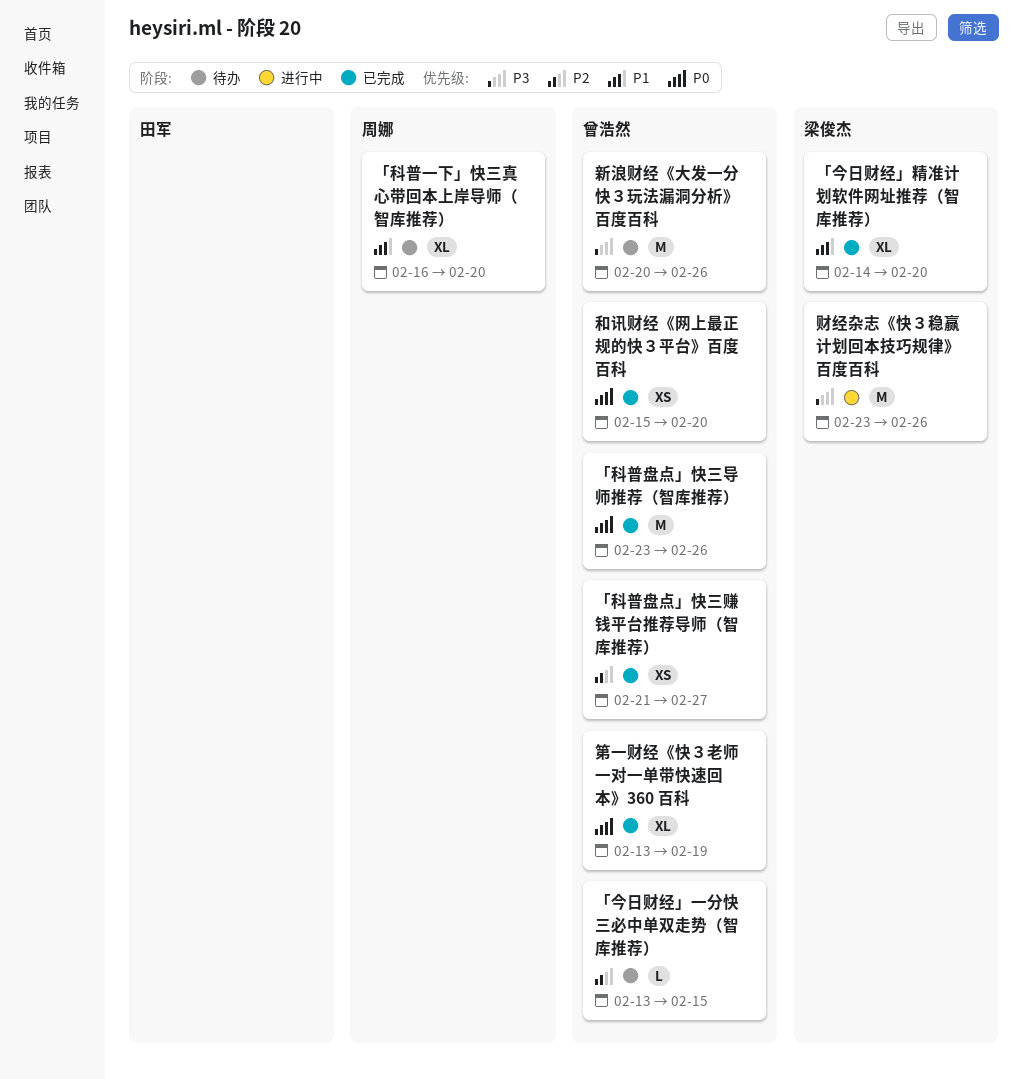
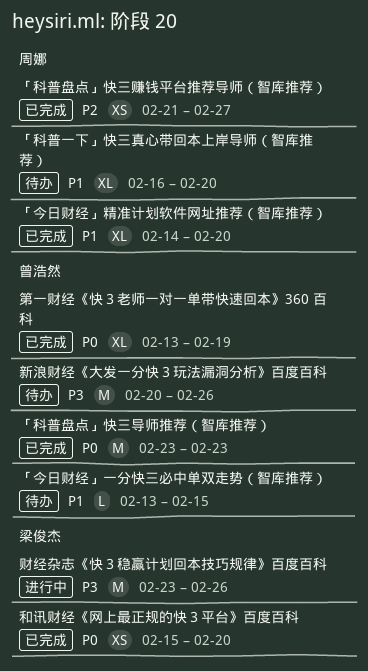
「今日财经」一分快三必中单双走势（智库推荐）, priority: P2 -> P1
「今日财经」精准计划软件网址推荐（智库推荐）, owner: 梁俊杰 -> 周娜
「科普盘点」快三导师推荐（智库推荐）, due: Feb 26 -> Feb 23
「科普盘点」快三赚钱平台推荐导师（智库推荐）, owner: 曾浩然 -> 周娜
和讯财经《网上最正规的快３平台》百度百科, owner: 曾浩然 -> 梁俊杰

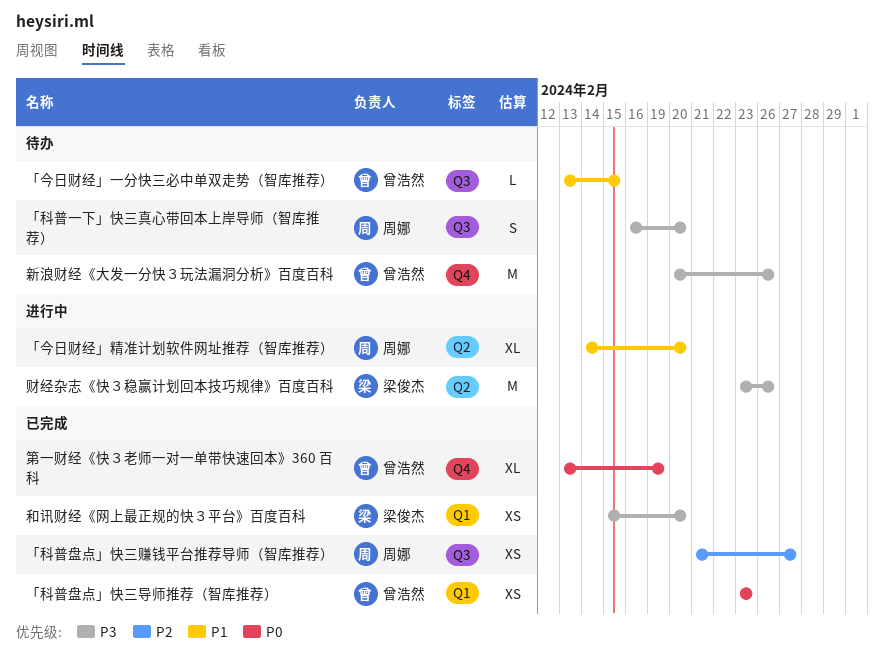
「今日财经」精准计划软件网址推荐（智库推荐）, status: 已完成 -> 进行中
「科普一下」快三真心带回本上岸导师（智库推荐）, priority: P1 -> P3
「科普一下」快三真心带回本上岸导师（智库推荐）, estimate: XL -> S
「科普盘点」快三导师推荐（智库推荐）, estimate: M -> XS
和讯财经《网上最正规的快３平台》百度百科, priority: P0 -> P3

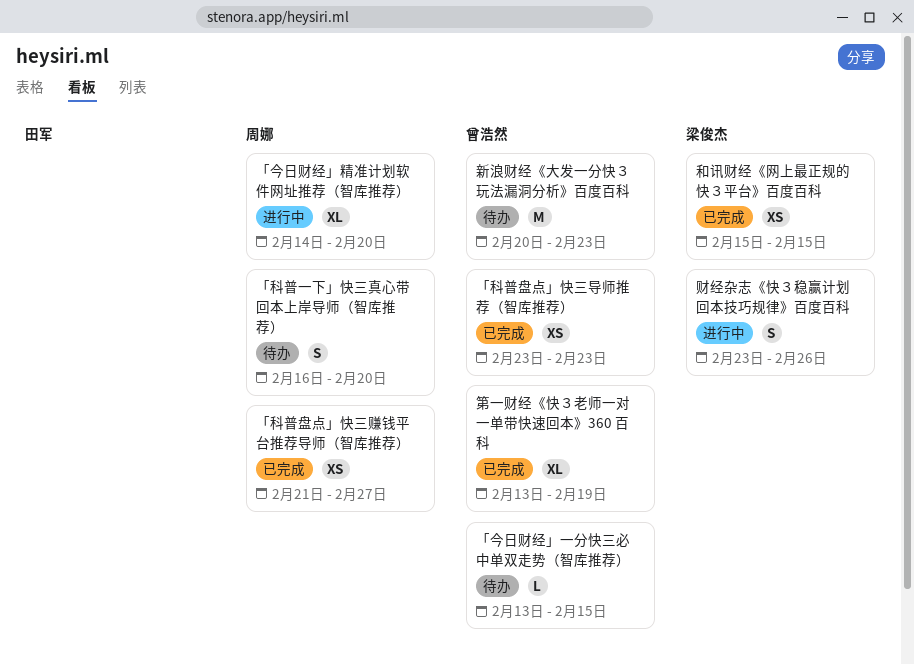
和讯财经《网上最正规的快３平台》百度百科, due: Feb 20 -> Feb 15
新浪财经《大发一分快３玩法漏洞分析》百度百科, due: Feb 26 -> Feb 23
财经杂志《快３稳赢计划回本技巧规律》百度百科, estimate: M -> S

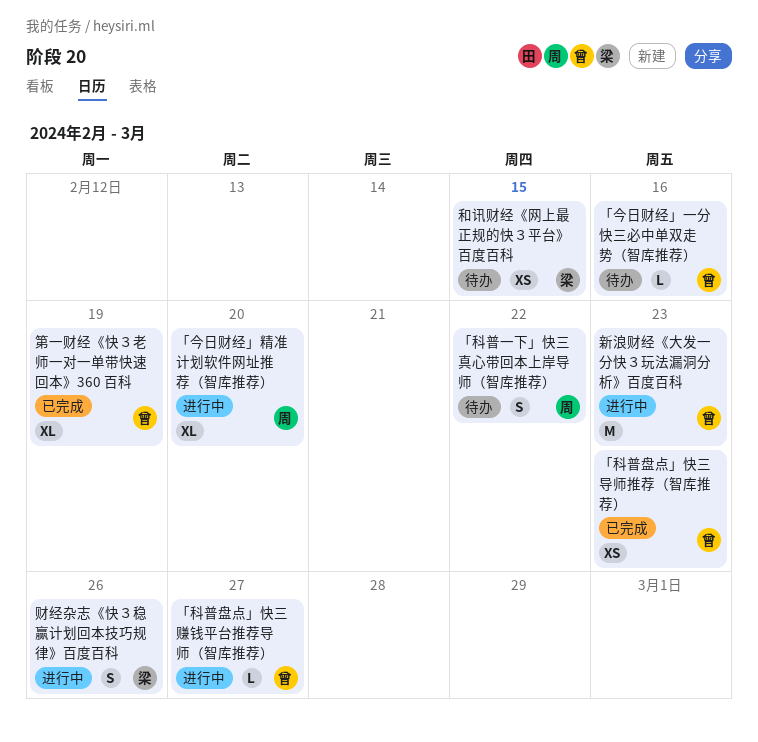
「今日财经」一分快三必中单双走势（智库推荐）, due: Feb 15 -> Feb 16
「科普一下」快三真心带回本上岸导师（智库推荐）, due: Feb 20 -> Feb 22
「科普盘点」快三赚钱平台推荐导师（智库推荐）, status: 已完成 -> 进行中
「科普盘点」快三赚钱平台推荐导师（智库推荐）, owner: 周娜 -> 曾浩然
「科普盘点」快三赚钱平台推荐导师（智库推荐）, estimate: XS -> L
和讯财经《网上最正规的快３平台》百度百科, status: 已完成 -> 待办
新浪财经《大发一分快３玩法漏洞分析》百度百科, status: 待办 -> 进行中

